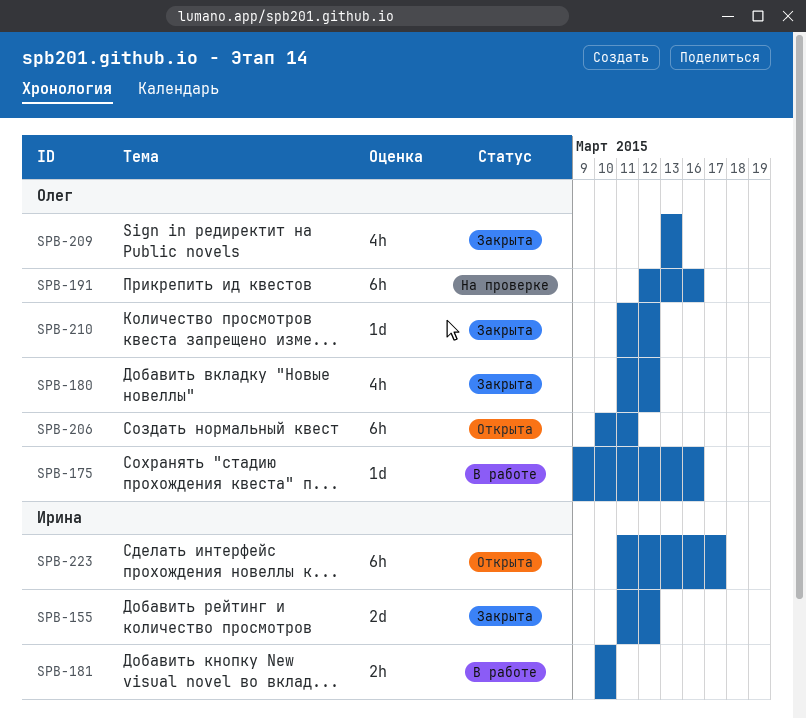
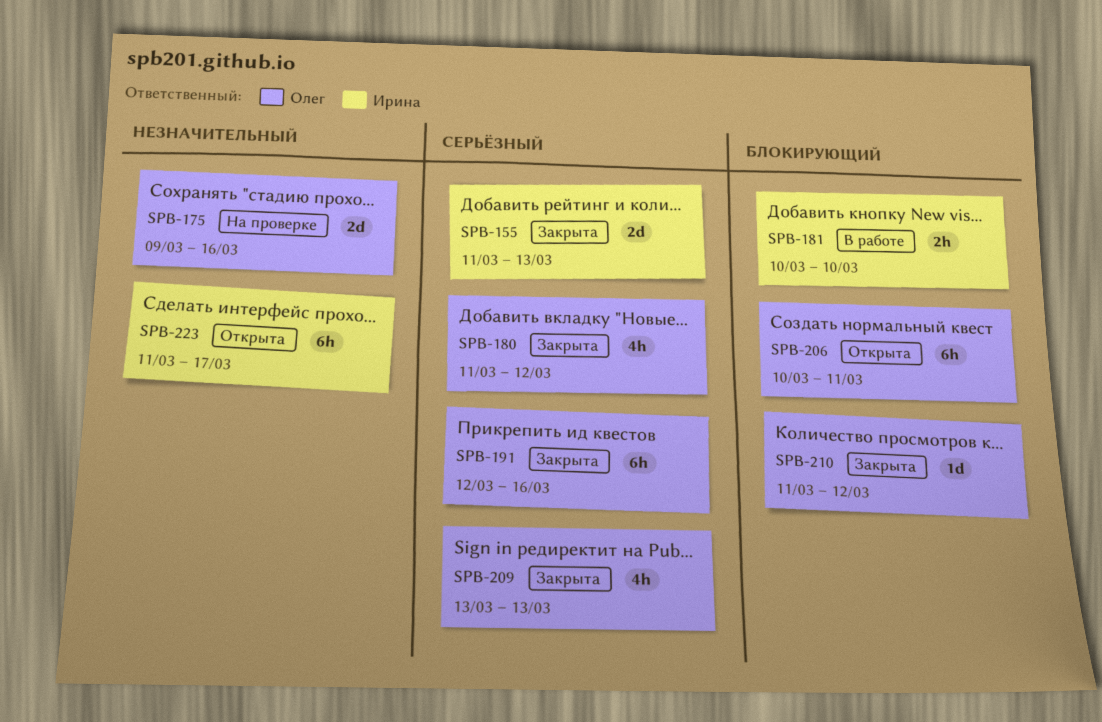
SPB-155, due: Mar 12 -> Mar 13
SPB-175, status: В работе -> На проверке
SPB-175, estimate: 1d -> 2d
SPB-191, status: На проверке -> Закрыта

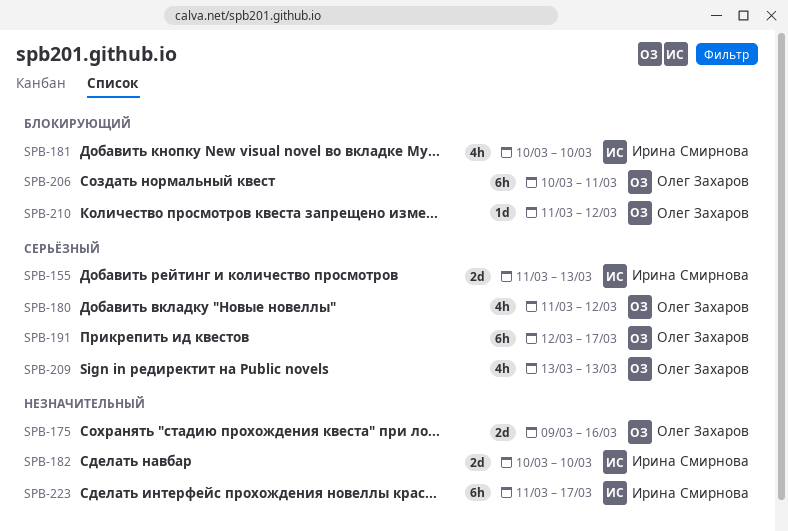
SPB-181, estimate: 2h -> 4h
SPB-182: none -> present
SPB-191, due: Mar 16 -> Mar 17

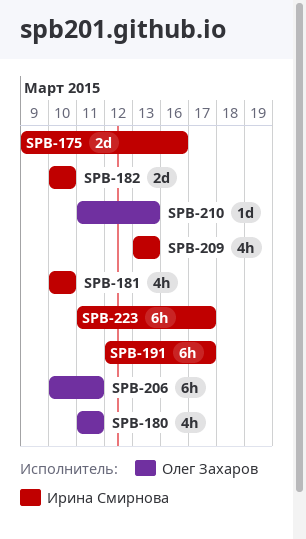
SPB-155: present -> none
SPB-175, owner: Олег Захаров -> Ирина Смирнова
SPB-180, due: Mar 12 -> Mar 11
SPB-191, owner: Олег Захаров -> Ирина Смирнова
SPB-209, owner: Олег Захаров -> Ирина Смирнова
SPB-210, due: Mar 12 -> Mar 13

